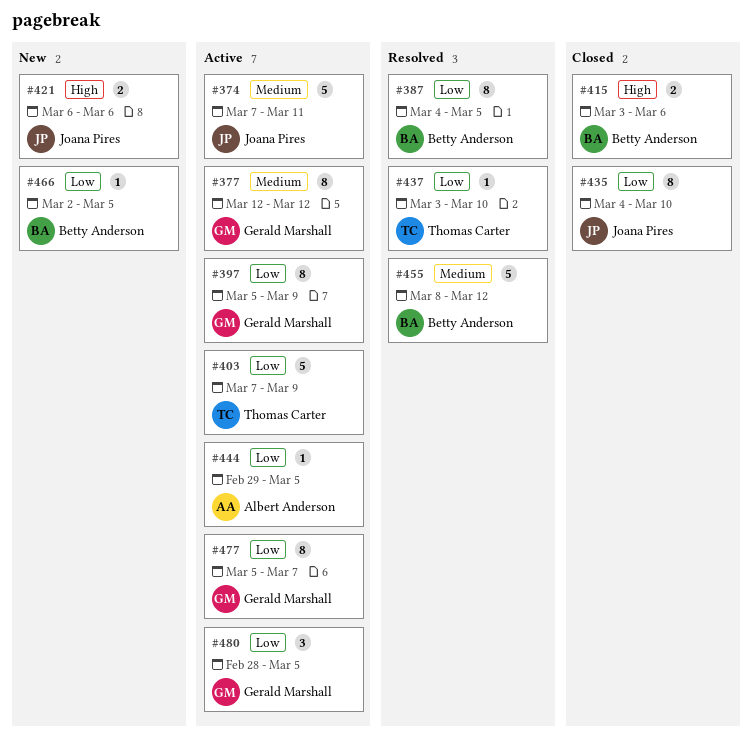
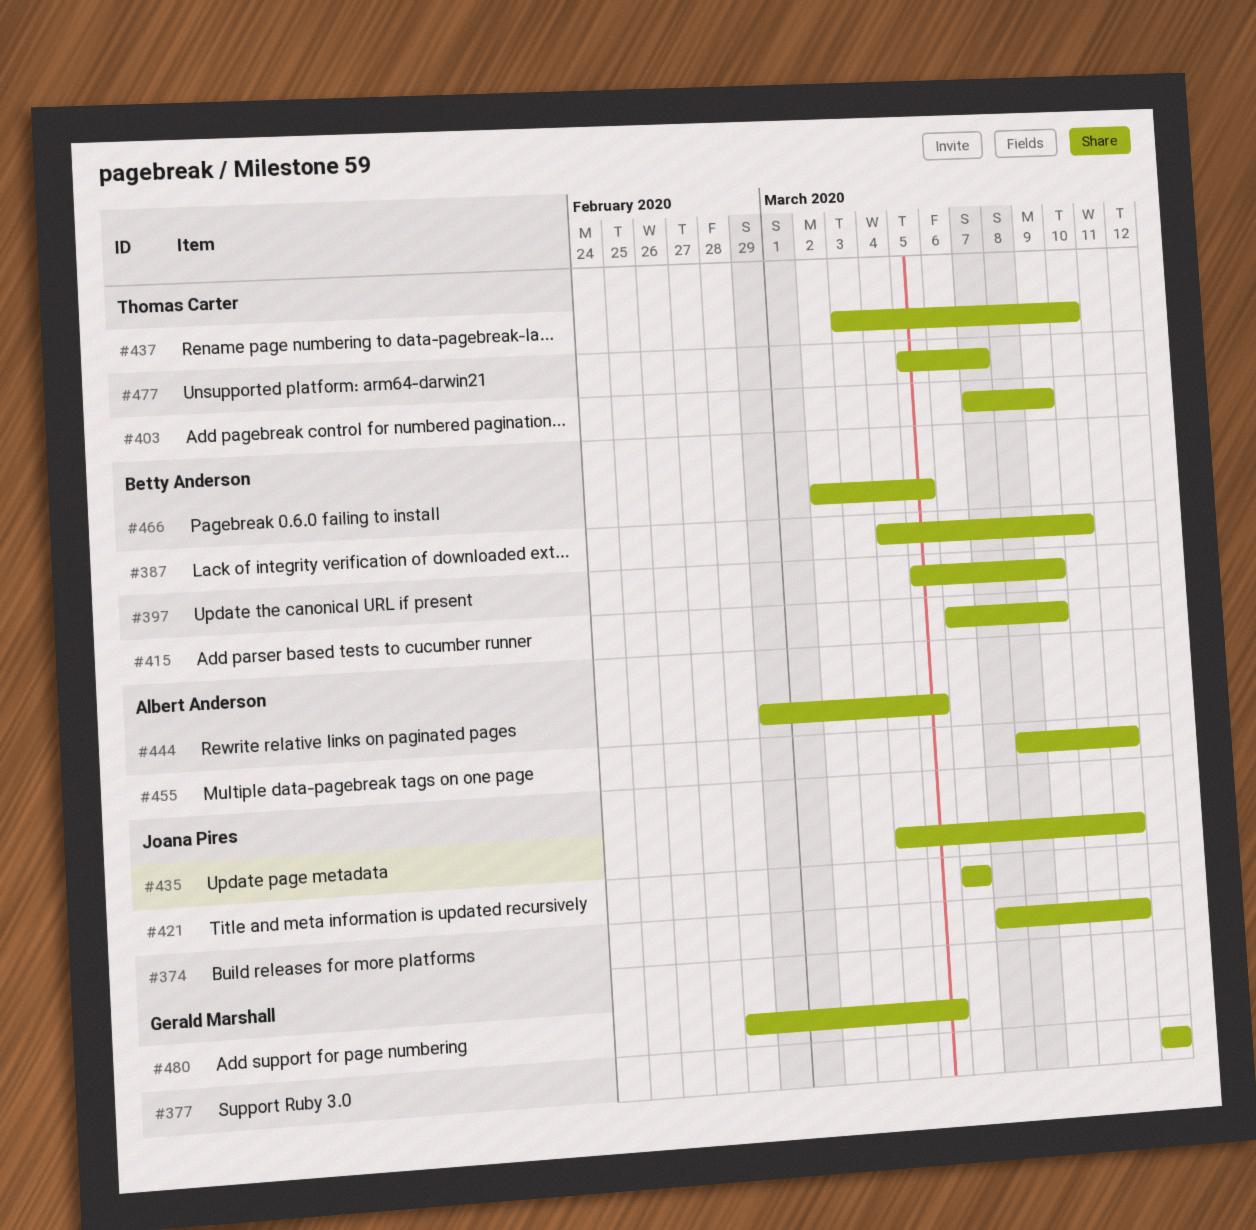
#387, due: Mar 5 -> Mar 10
#397, owner: Gerald Marshall -> Betty Anderson
#415, start: Mar 3 -> Mar 6
#415, due: Mar 6 -> Mar 9
#435, due: Mar 10 -> Mar 11
#455, owner: Betty Anderson -> Albert Anderson
#455, due: Mar 12 -> Mar 11
#477, owner: Gerald Marshall -> Thomas Carter

